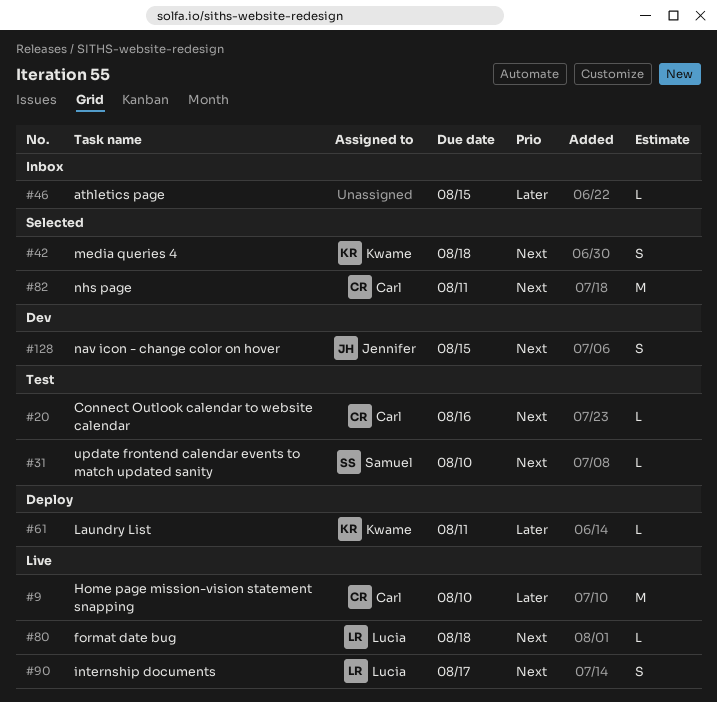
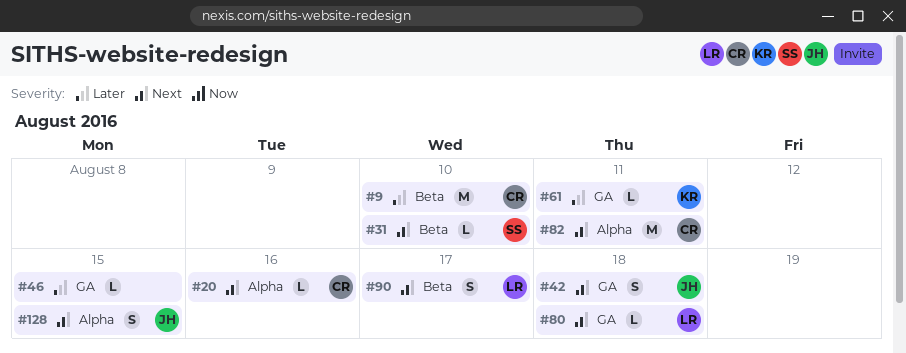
#42, owner: Kwame -> Jennifer

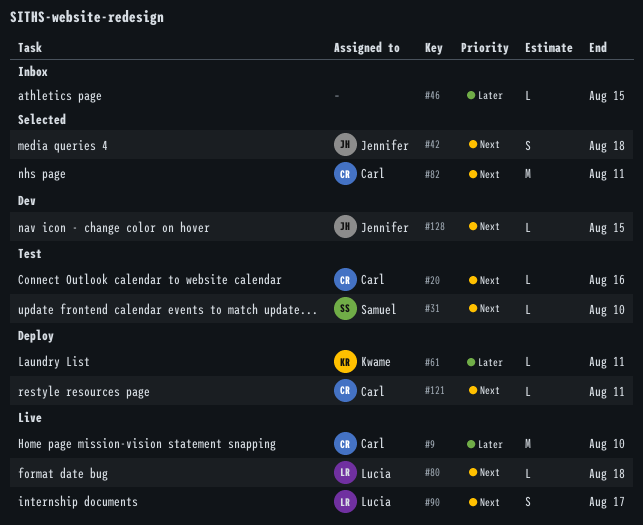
#121: none -> present
#128, estimate: S -> L

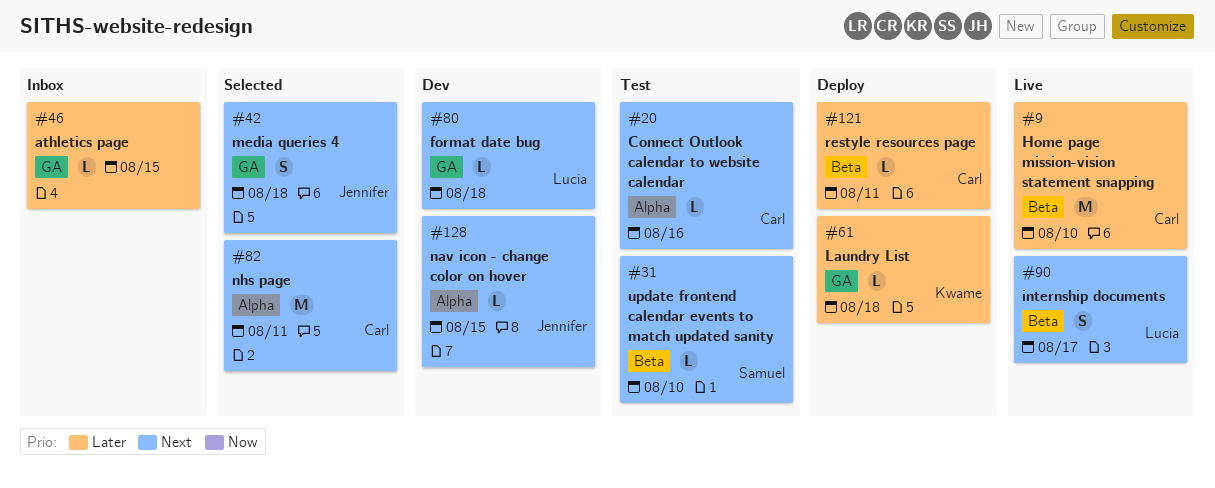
#61, due: Aug 11 -> Aug 18
#80, status: Live -> Dev
#121, priority: Next -> Later

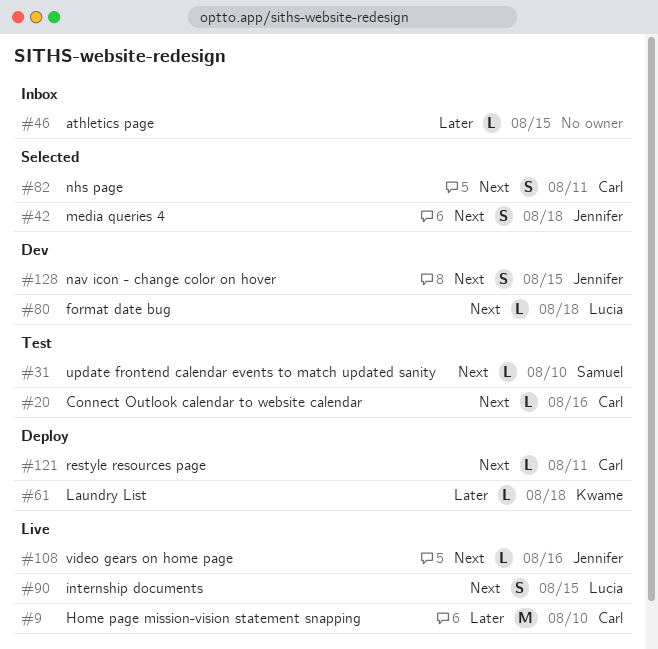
#82, estimate: M -> S
#90, due: Aug 17 -> Aug 15
#108: none -> present
#121, priority: Later -> Next
#128, estimate: L -> S

